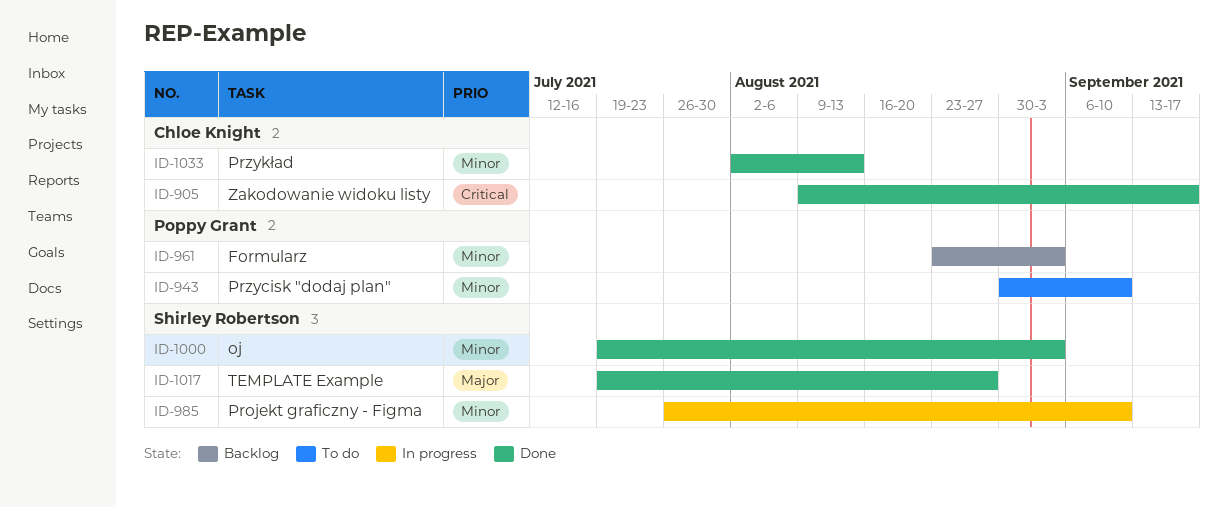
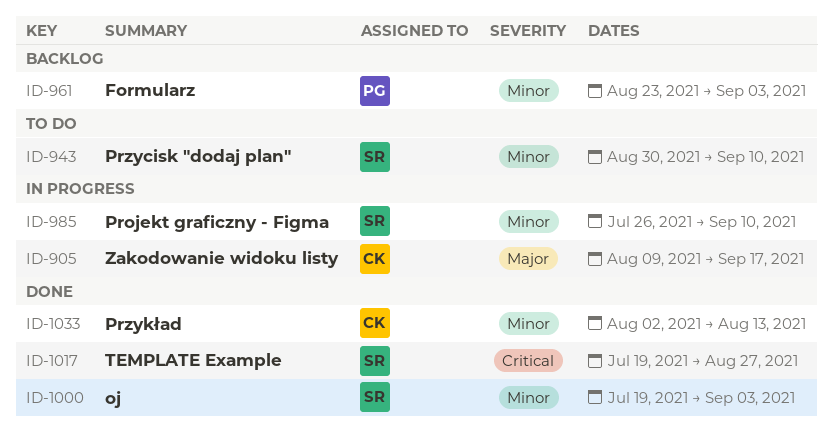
ID-905, status: Done -> In progress
ID-905, priority: Critical -> Major
ID-943, owner: Poppy Grant -> Shirley Robertson
ID-1017, priority: Major -> Critical

